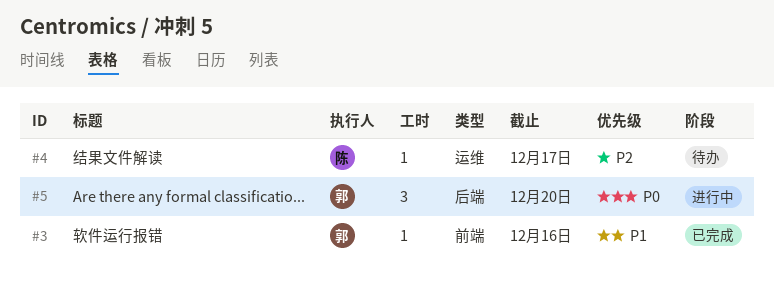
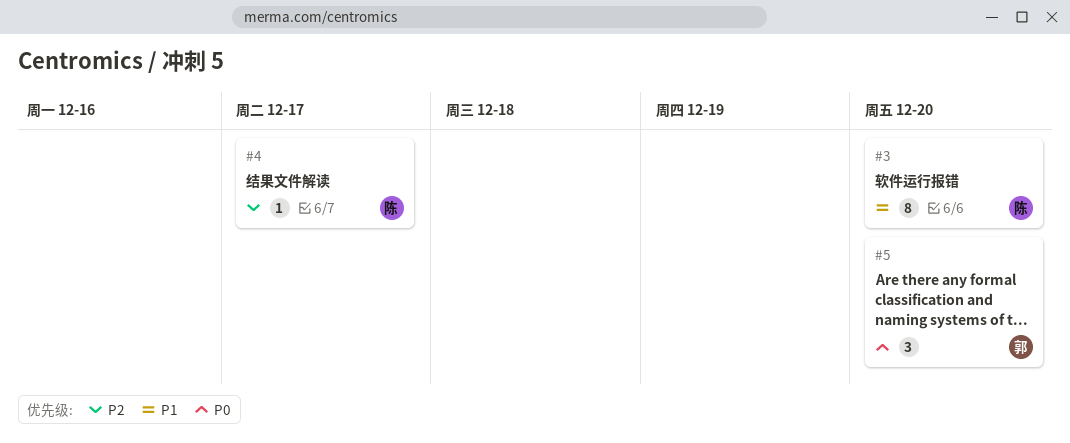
#3, owner: 郭 -> 陈
#3, estimate: 1 -> 8
#3, due: Dec 16 -> Dec 20

